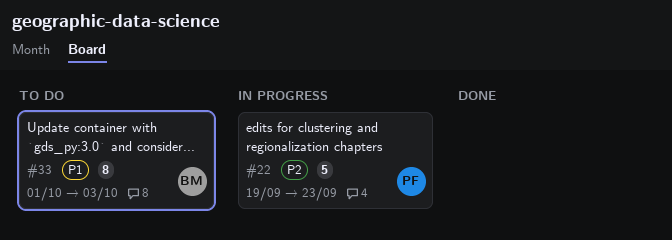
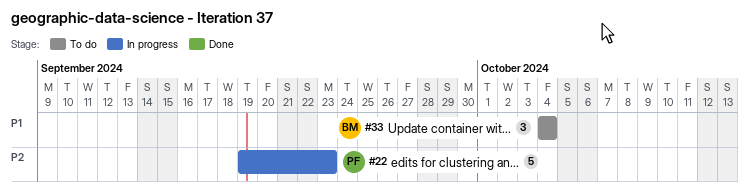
#33, estimate: 8 -> 3
#33, start: Oct 1 -> Oct 4
#33, due: Oct 3 -> Oct 4

